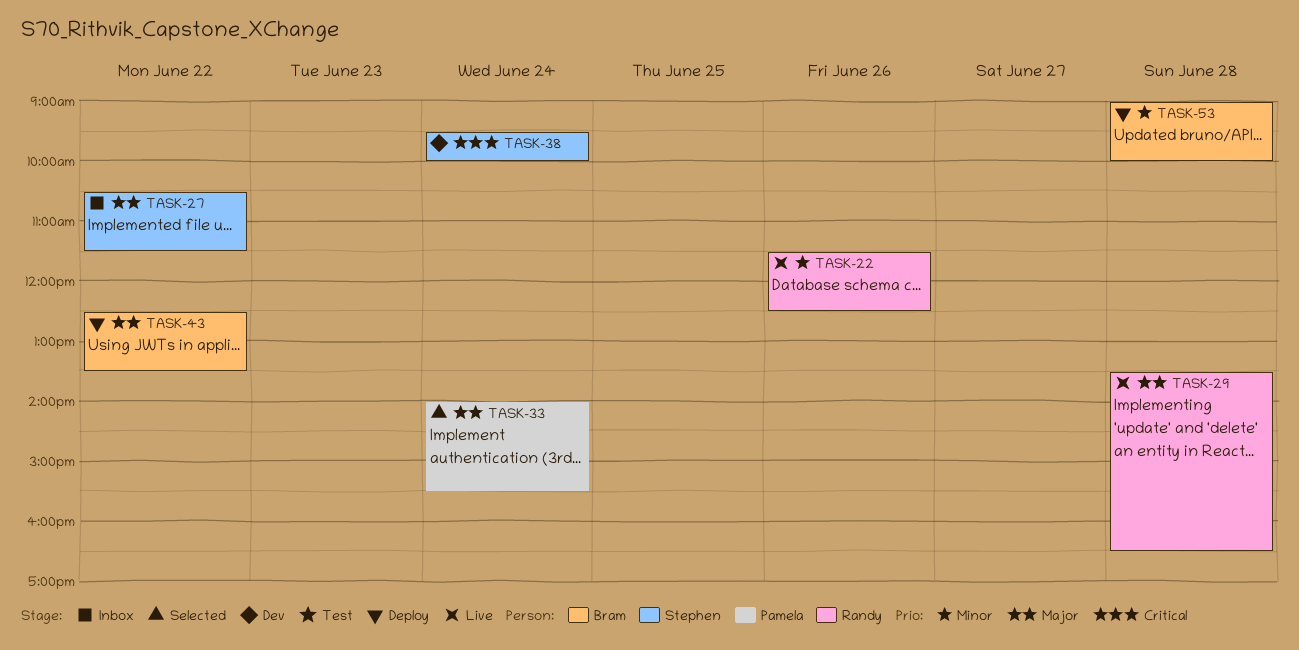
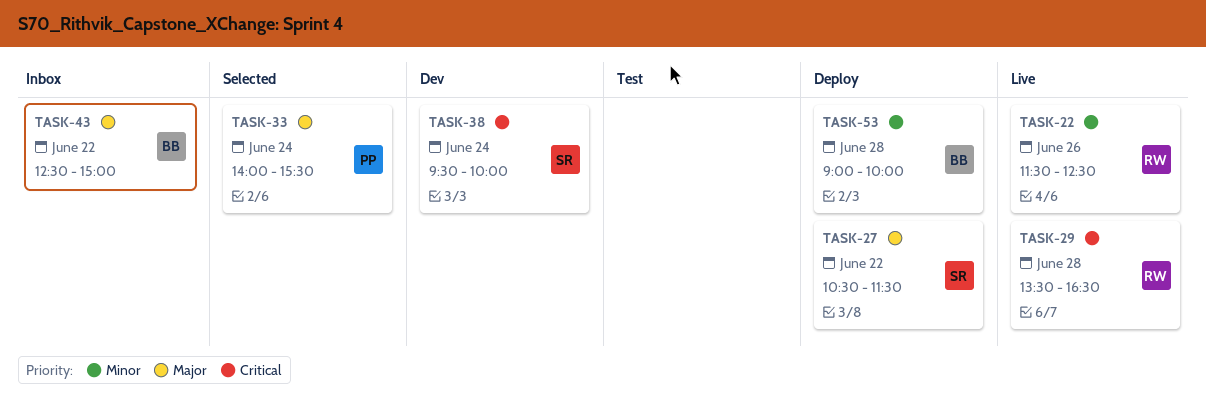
TASK-27, status: Inbox -> Deploy
TASK-29, priority: Major -> Critical
TASK-43, status: Deploy -> Inbox
TASK-43, ends: 13:30 -> 15:00

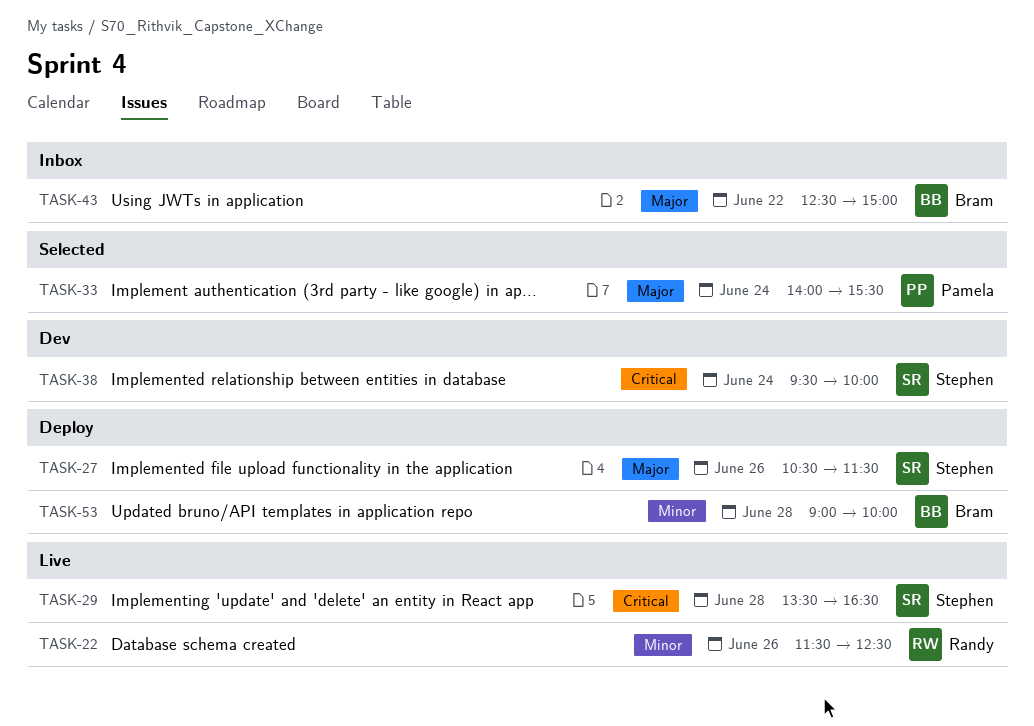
TASK-27, day: Jun 22 -> Jun 26
TASK-29, owner: Randy -> Stephen

